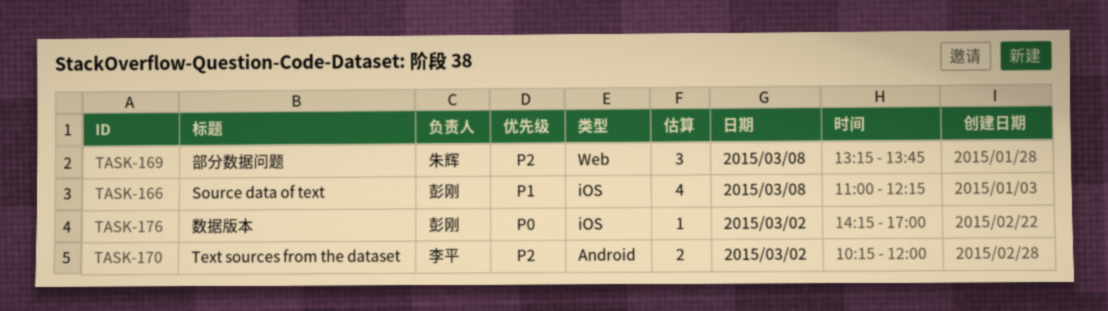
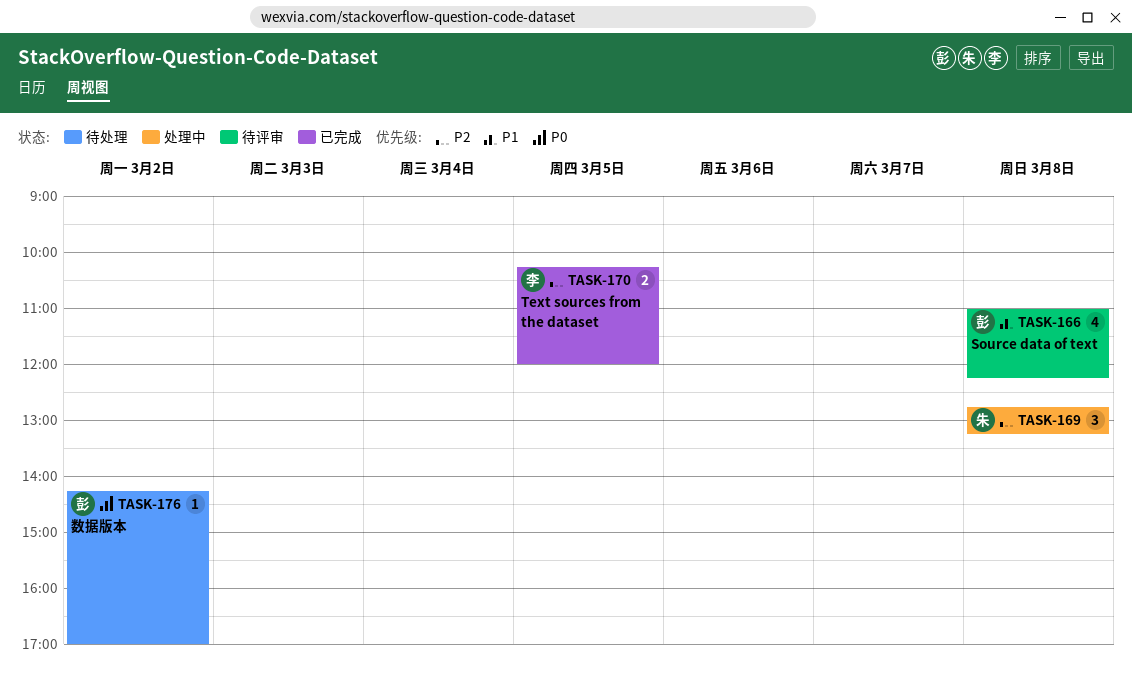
TASK-169, begins: 13:15 -> 12:45
TASK-169, ends: 13:45 -> 13:15
TASK-170, day: Mar 2 -> Mar 5

